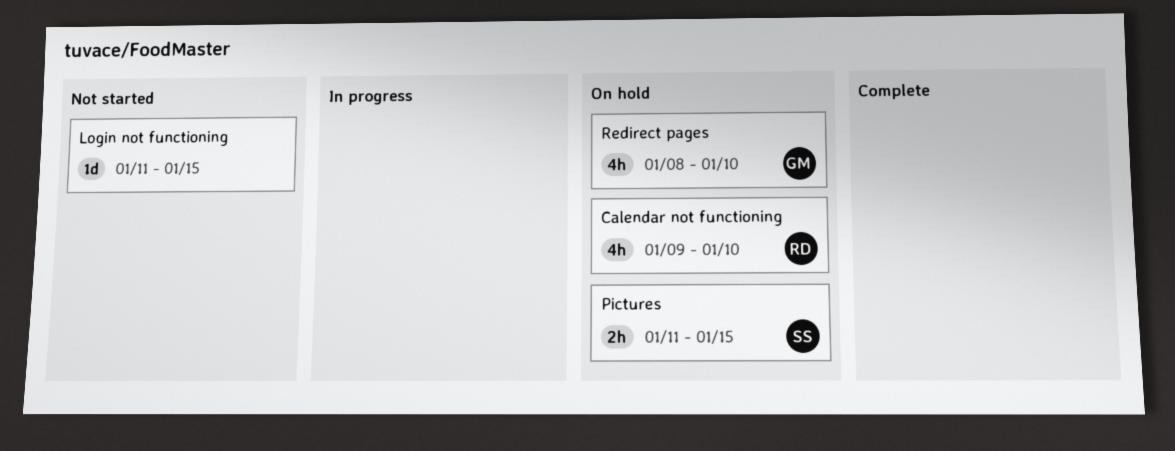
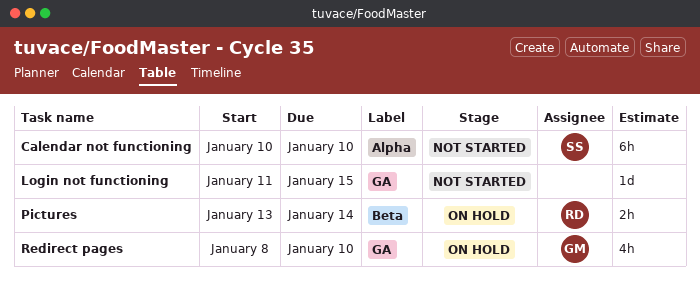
Calendar not functioning, status: On hold -> Not started
Calendar not functioning, owner: RD -> SS
Calendar not functioning, estimate: 4h -> 6h
Calendar not functioning, start: Jan 9 -> Jan 10
Pictures, owner: SS -> RD
Pictures, start: Jan 11 -> Jan 13
Pictures, due: Jan 15 -> Jan 14

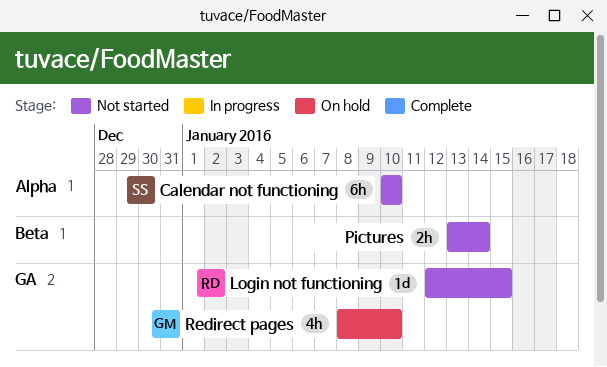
Login not functioning, owner: none -> RD
Login not functioning, start: Jan 11 -> Jan 12
Pictures, status: On hold -> Not started
Pictures, owner: RD -> none

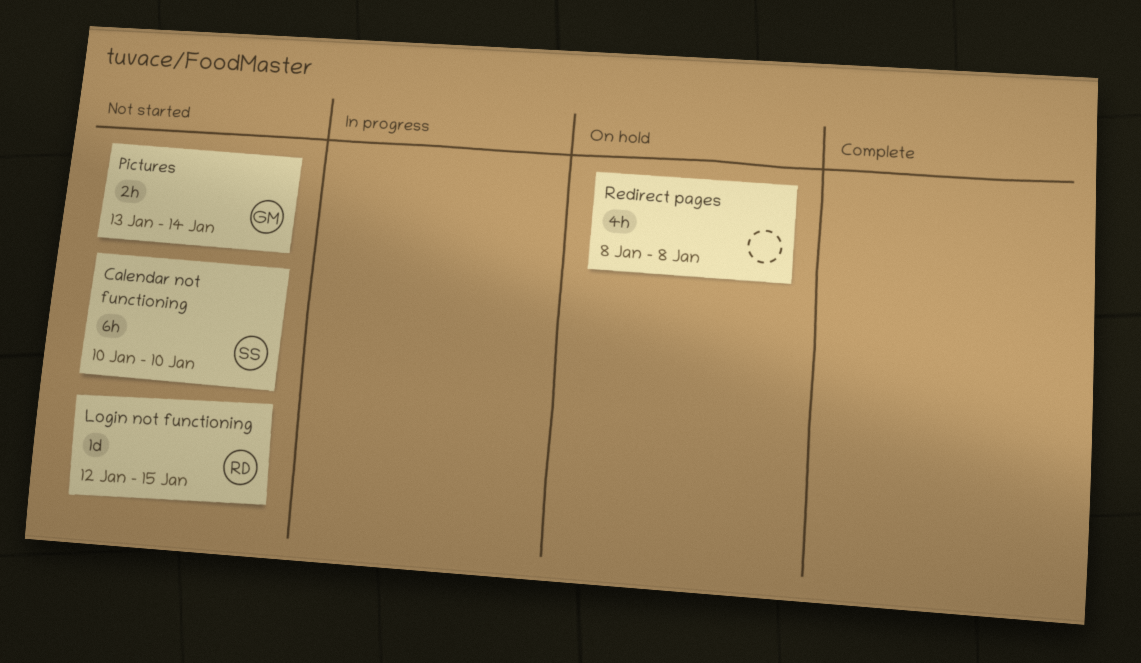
Pictures, owner: none -> GM
Redirect pages, owner: GM -> none
Redirect pages, due: Jan 10 -> Jan 8

